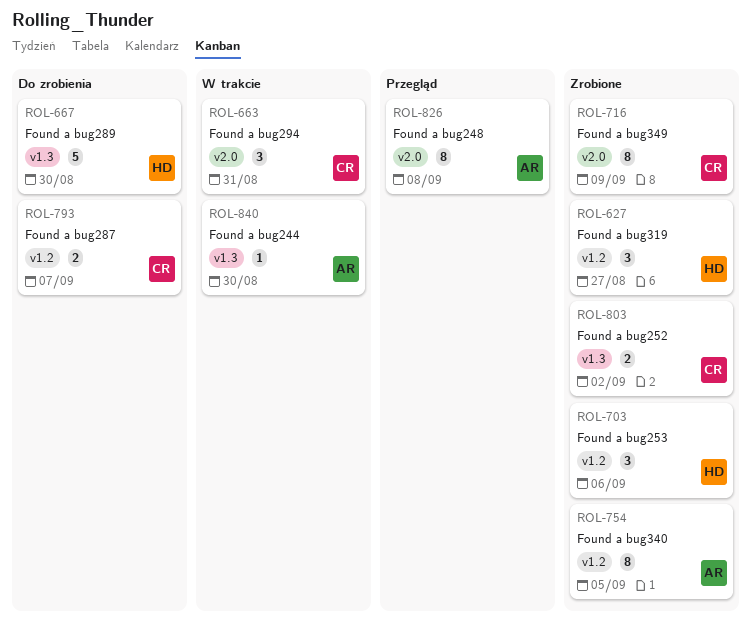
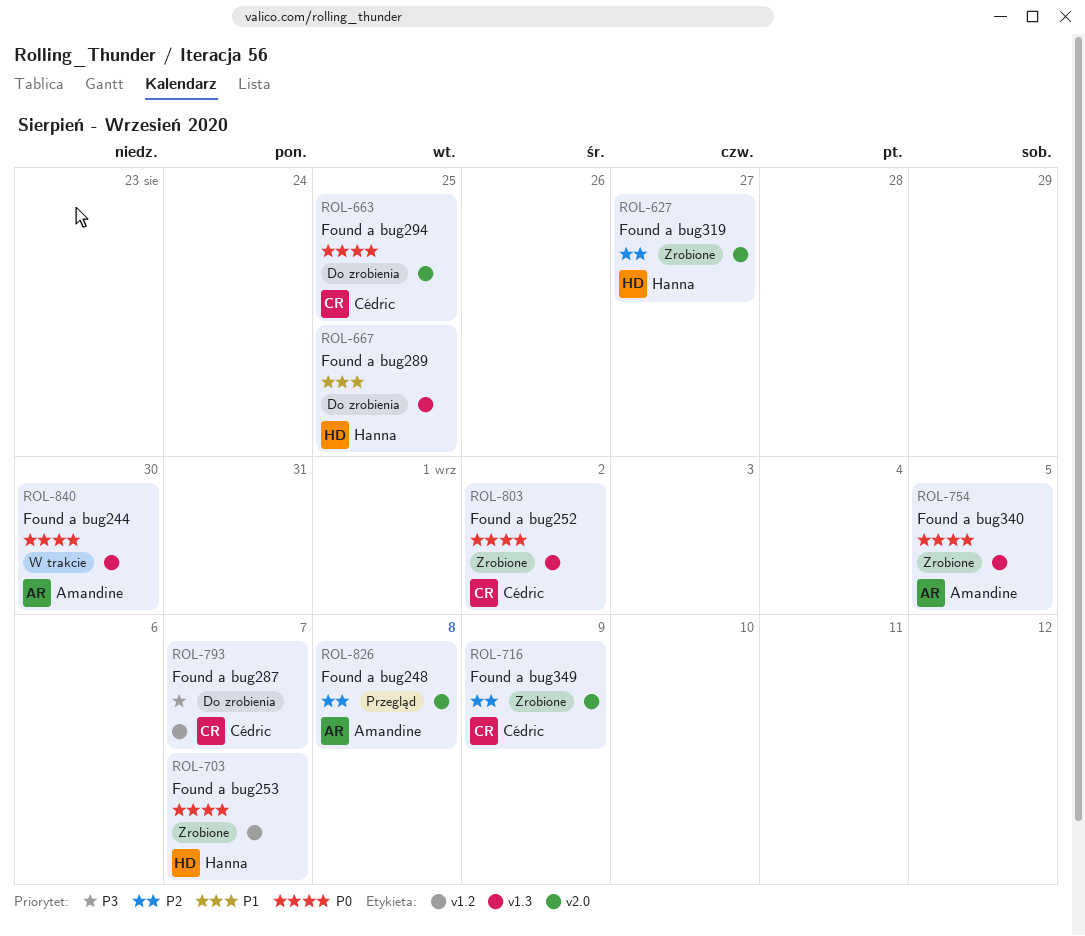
ROL-627, label: v1.2 -> v2.0
ROL-663, status: W trakcie -> Do zrobienia
ROL-663, due: Aug 31 -> Aug 25
ROL-667, due: Aug 30 -> Aug 25
ROL-703, due: Sep 6 -> Sep 7
ROL-754, label: v1.2 -> v1.3

